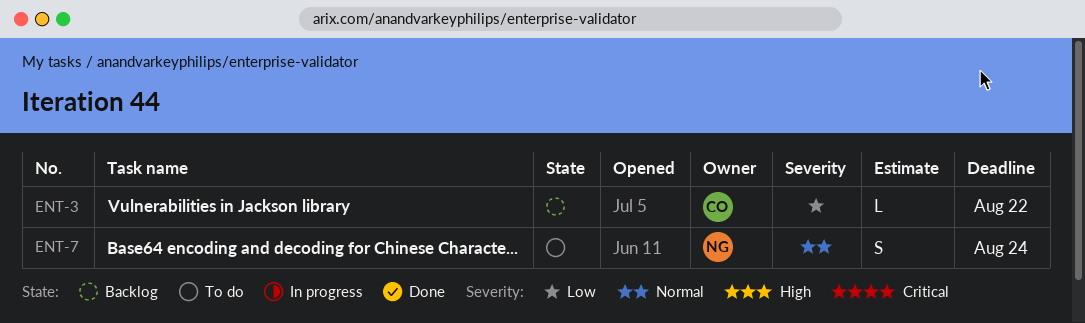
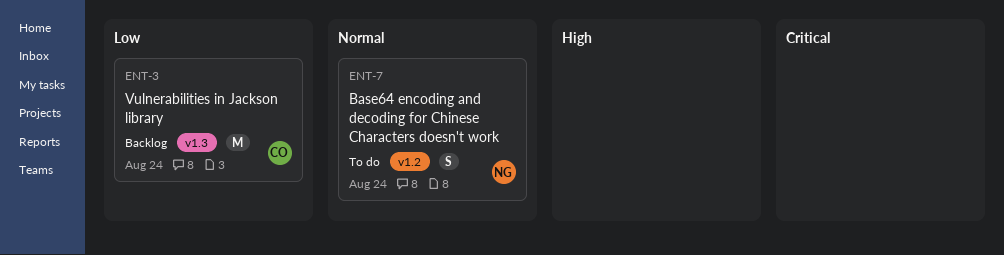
ENT-3, estimate: L -> M
ENT-3, due: Aug 22 -> Aug 24

